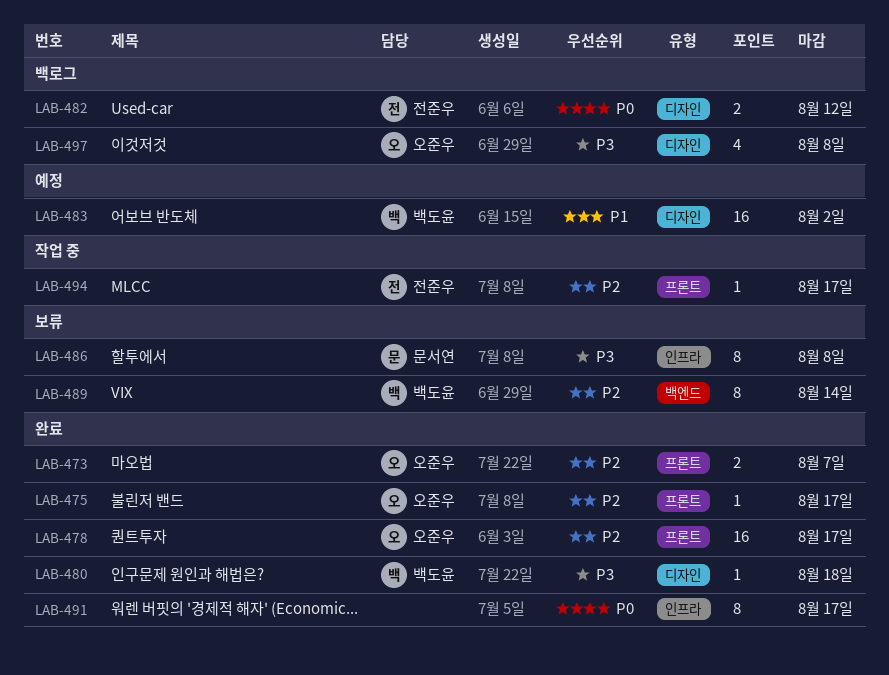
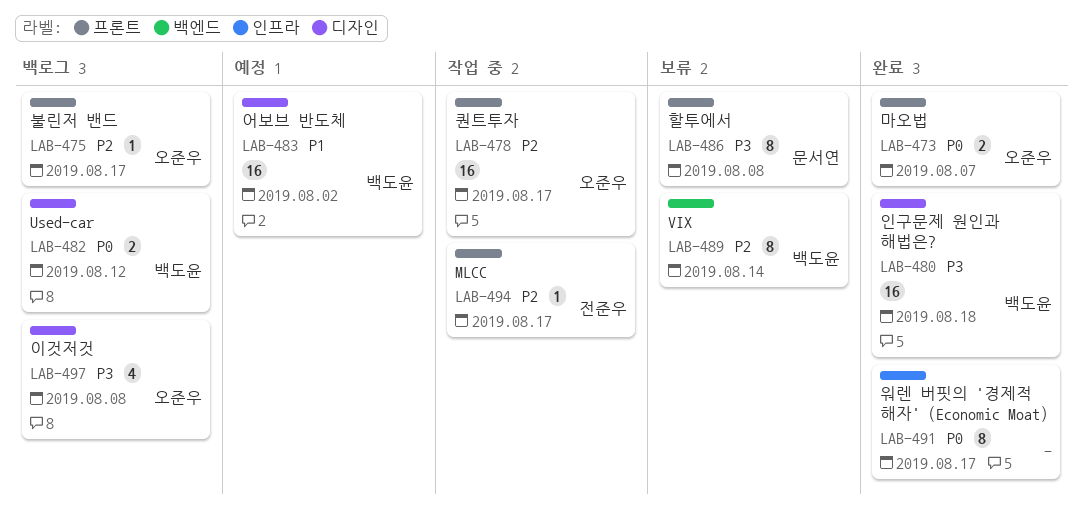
LAB-473, priority: P2 -> P0
LAB-475, status: 완료 -> 백로그
LAB-478, status: 완료 -> 작업 중
LAB-480, estimate: 1 -> 16
LAB-482, owner: 전준우 -> 백도윤
LAB-486, label: 인프라 -> 프론트

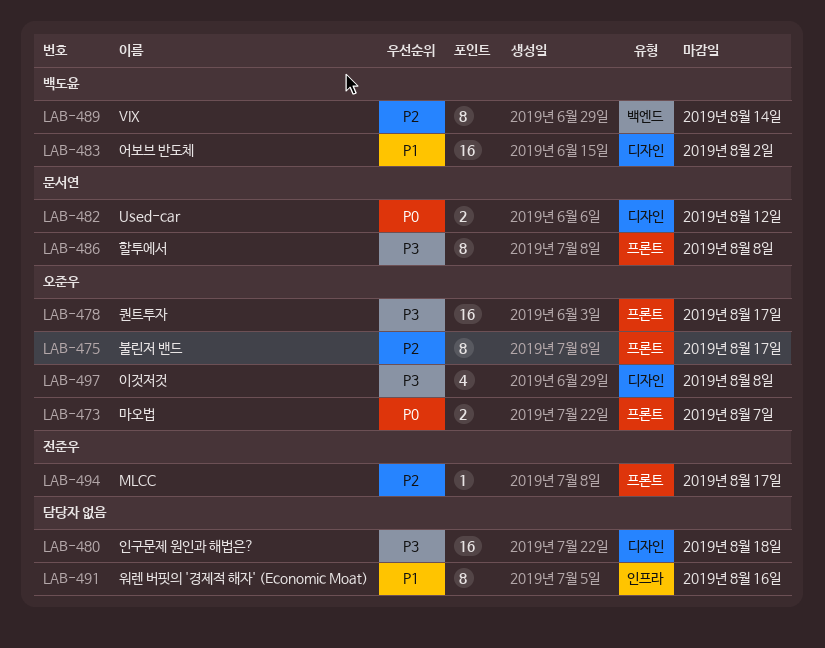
LAB-475, estimate: 1 -> 8
LAB-478, priority: P2 -> P3
LAB-480, owner: 백도윤 -> none
LAB-482, owner: 백도윤 -> 문서연
LAB-491, priority: P0 -> P1
LAB-491, due: Aug 17 -> Aug 16

